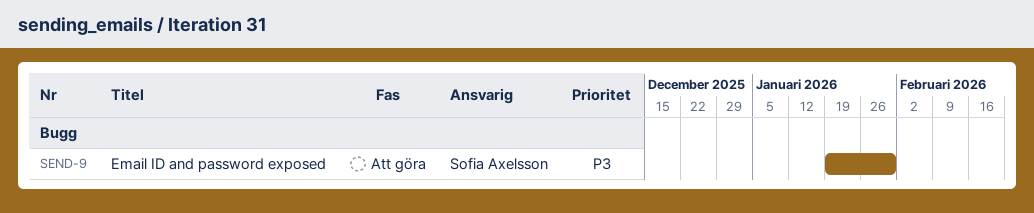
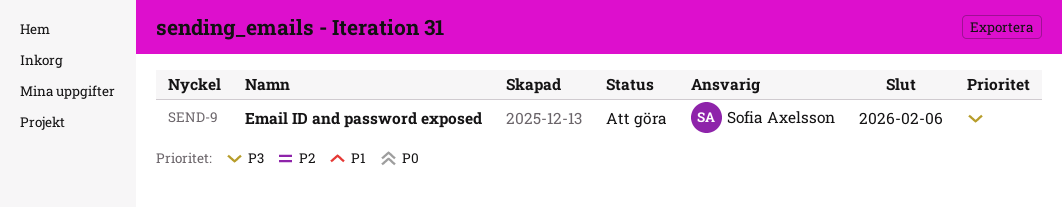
SEND-9, due: Jan 30 -> Feb 6

